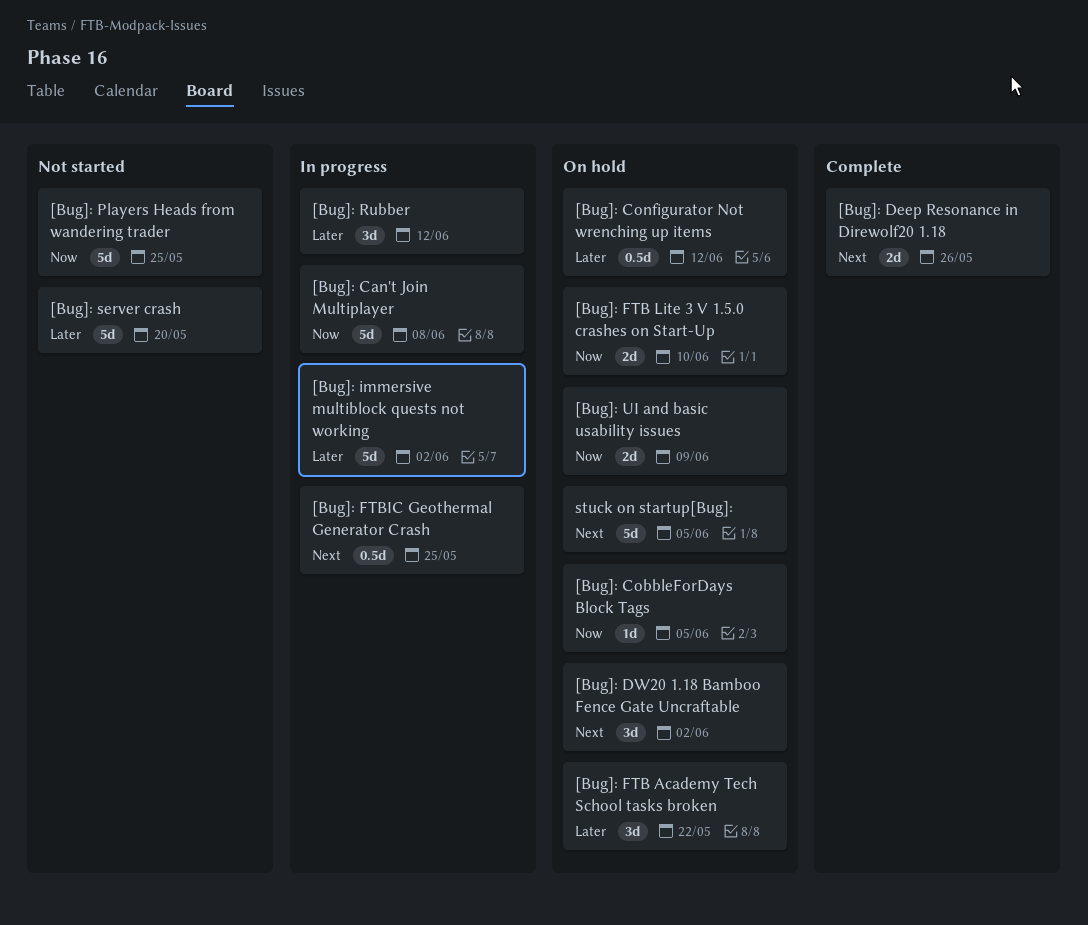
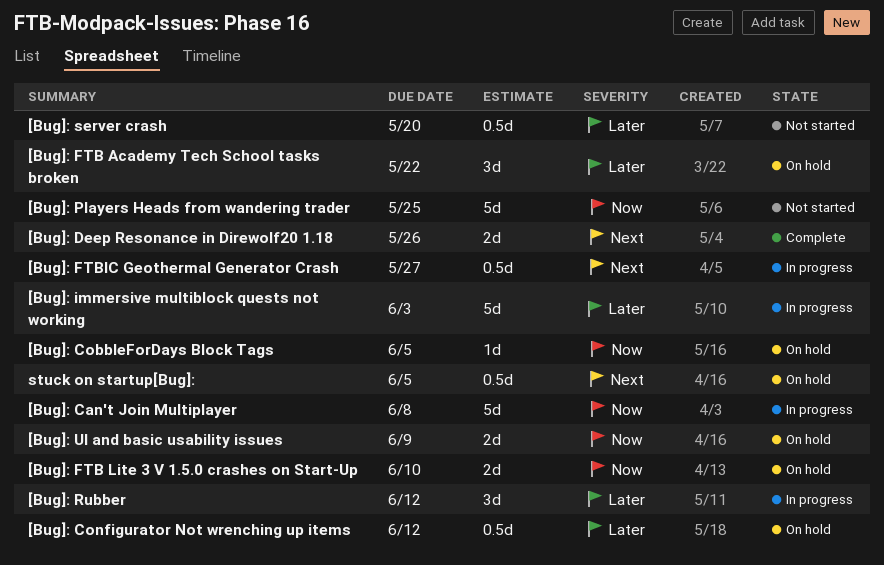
[Bug]: DW20 1.18 Bamboo Fence Gate Uncraftable: present -> none
[Bug]: FTBIC Geothermal Generator Crash, due: May 25 -> May 27
[Bug]: immersive multiblock quests not working, due: Jun 2 -> Jun 3
[Bug]: server crash, estimate: 5d -> 0.5d
stuck on startup[Bug]:, estimate: 5d -> 0.5d

